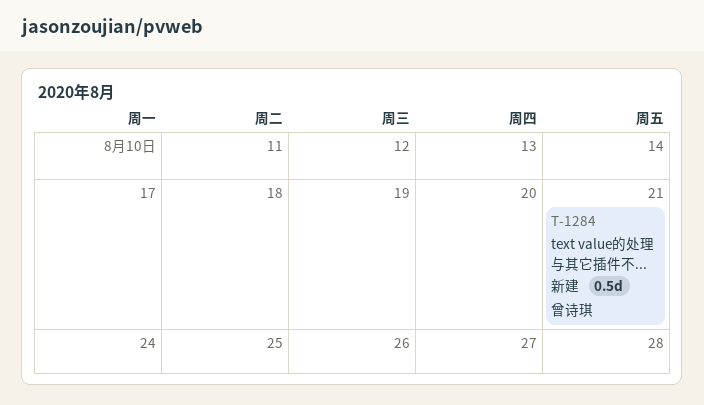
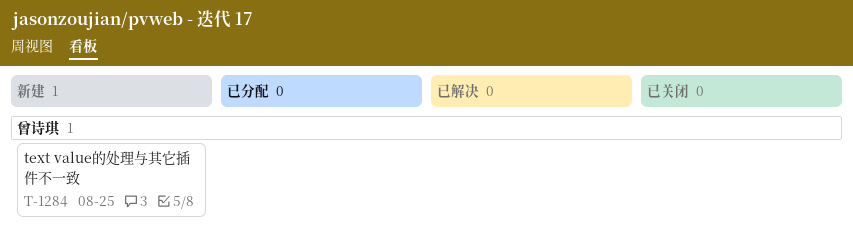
T-1284, due: Aug 21 -> Aug 25

